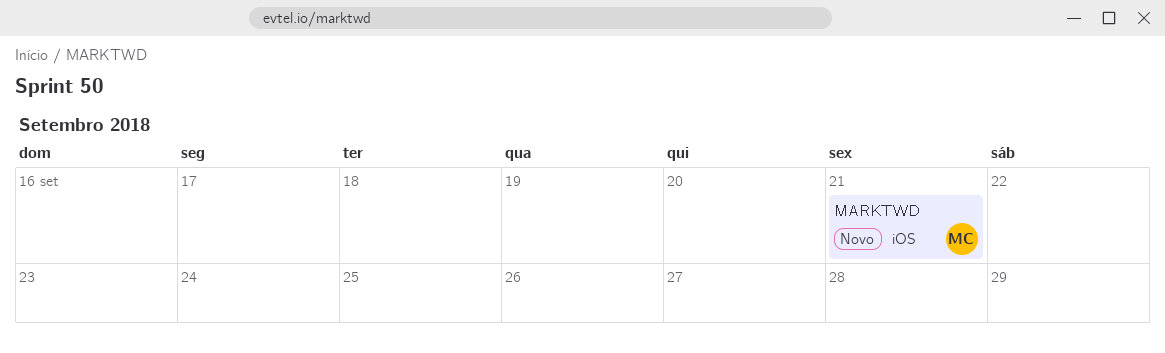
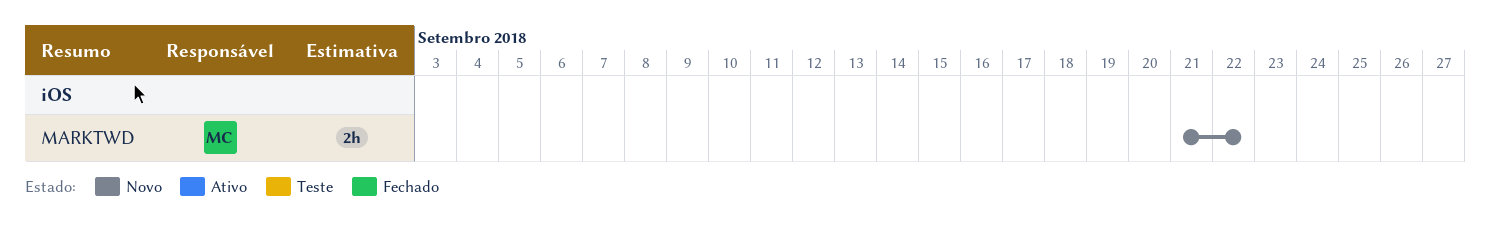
MARKTWD, due: Sep 21 -> Sep 22

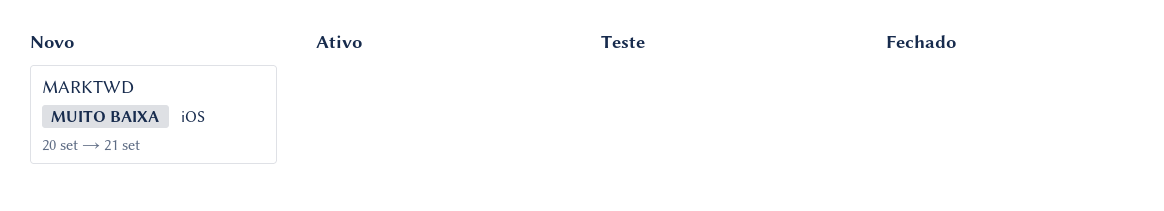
MARKTWD, start: Sep 21 -> Sep 20
MARKTWD, due: Sep 22 -> Sep 21

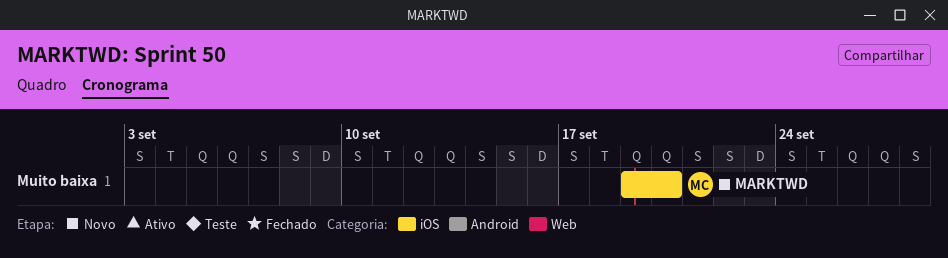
MARKTWD, start: Sep 20 -> Sep 19
MARKTWD, due: Sep 21 -> Sep 20

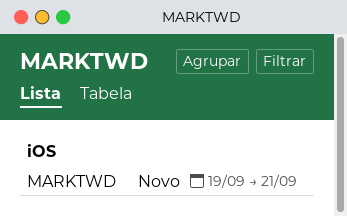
MARKTWD, due: Sep 20 -> Sep 21

